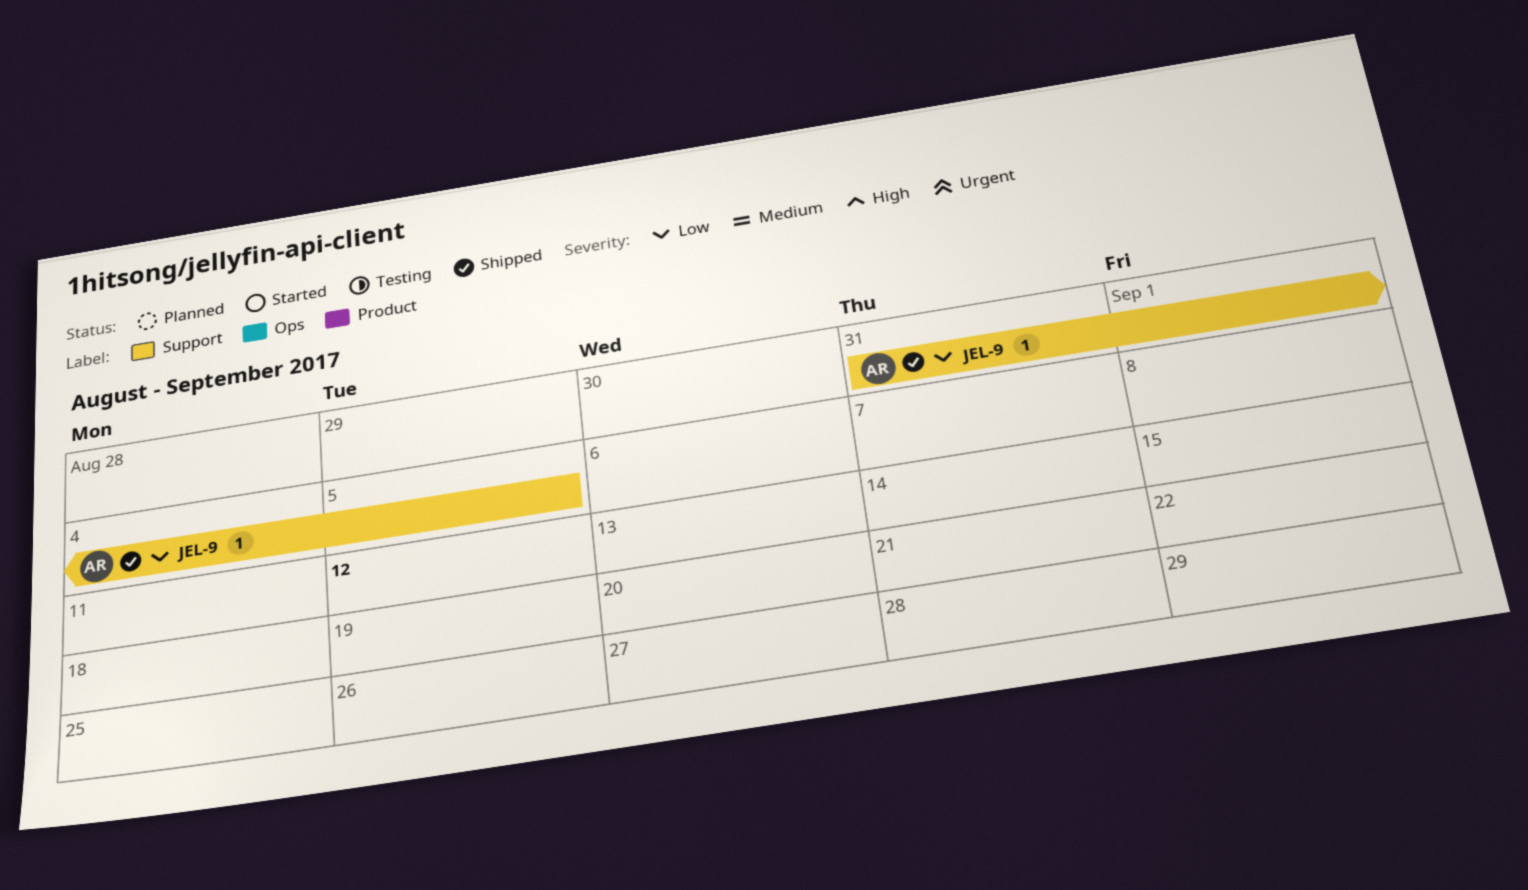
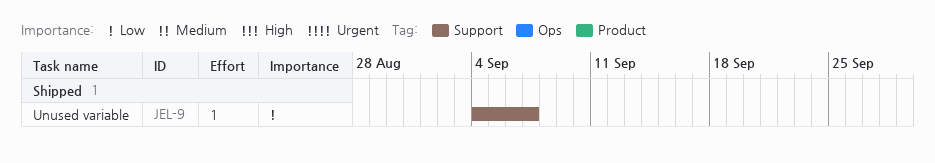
JEL-9, start: Aug 31 -> Sep 4
JEL-9, due: Sep 5 -> Sep 7

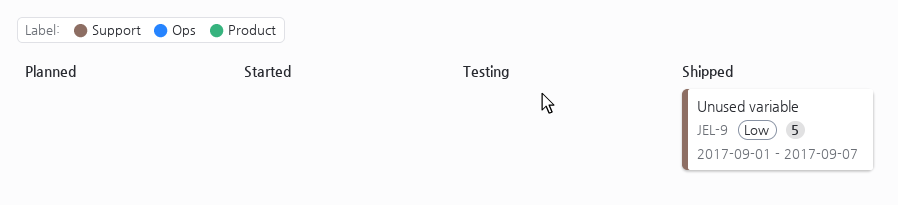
JEL-9, estimate: 1 -> 5
JEL-9, start: Sep 4 -> Sep 1

